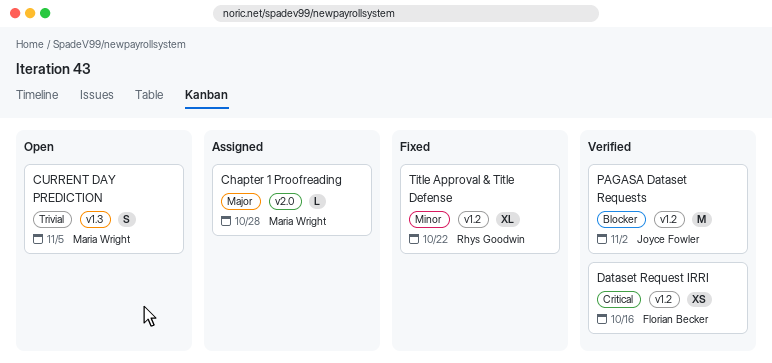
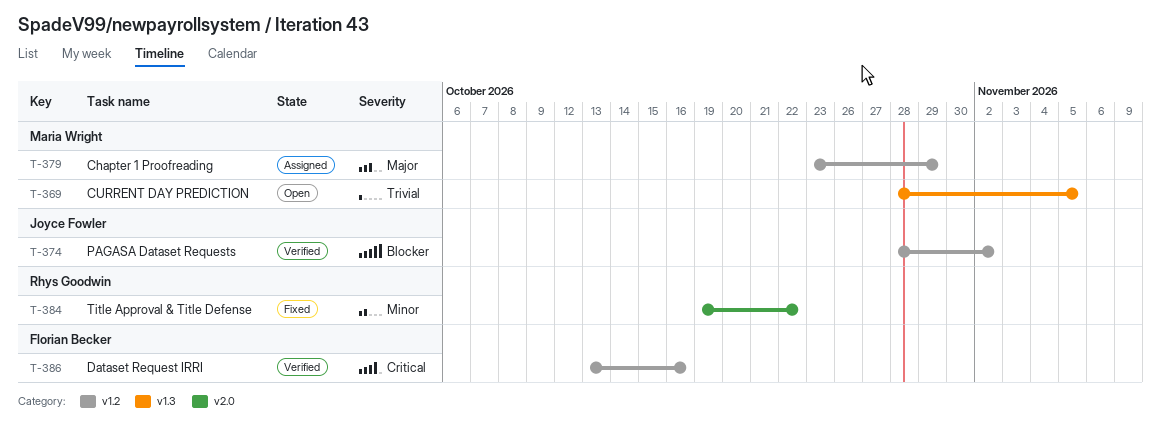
Chapter 1 Proofreading, label: v2.0 -> v1.2
Chapter 1 Proofreading, due: Oct 28 -> Oct 29
Title Approval & Title Defense, label: v1.2 -> v2.0

